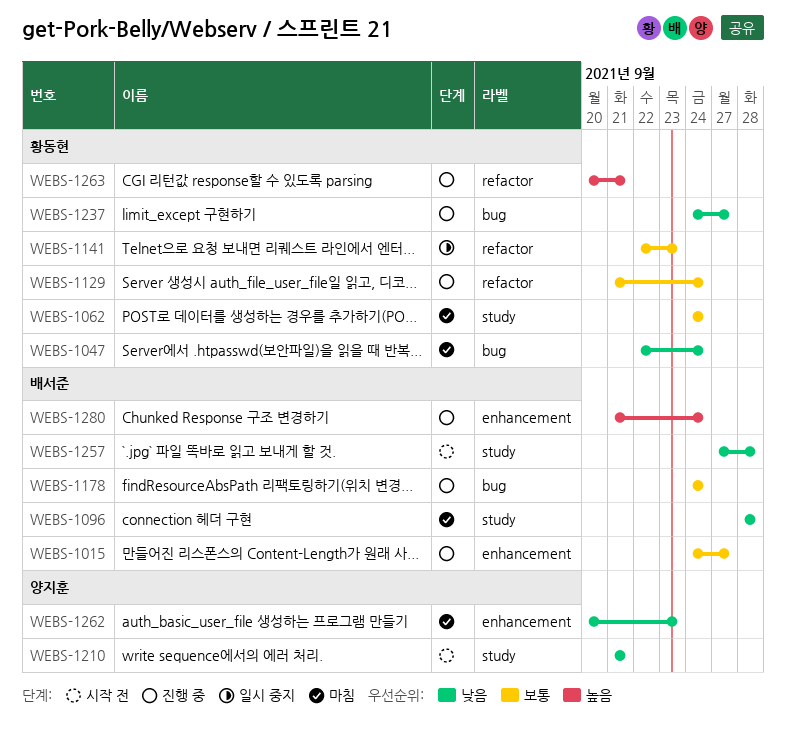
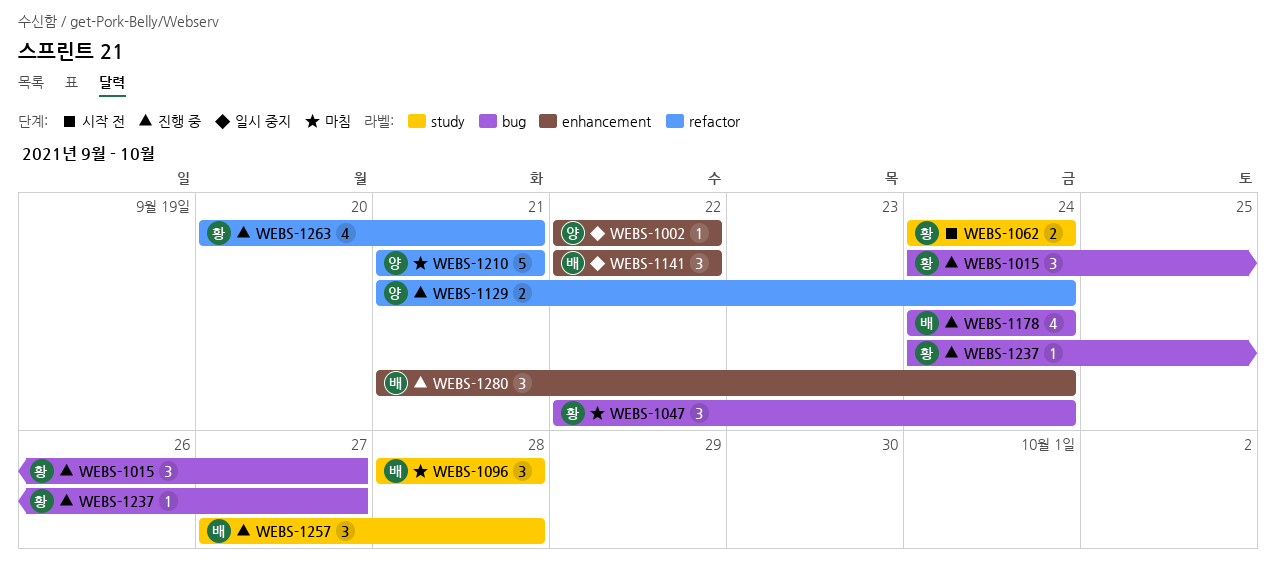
WEBS-1002: none -> present
WEBS-1015, owner: 배서준 -> 황동현
WEBS-1015, label: enhancement -> bug
WEBS-1062, status: 마침 -> 시작 전
WEBS-1129, owner: 황동현 -> 양지훈
WEBS-1141, owner: 황동현 -> 배서준
WEBS-1141, label: refactor -> enhancement
WEBS-1141, due: Sep 23 -> Sep 22
WEBS-1210, status: 시작 전 -> 마침
WEBS-1210, label: study -> refactor
WEBS-1257, status: 시작 전 -> 진행 중
WEBS-1262: present -> none

